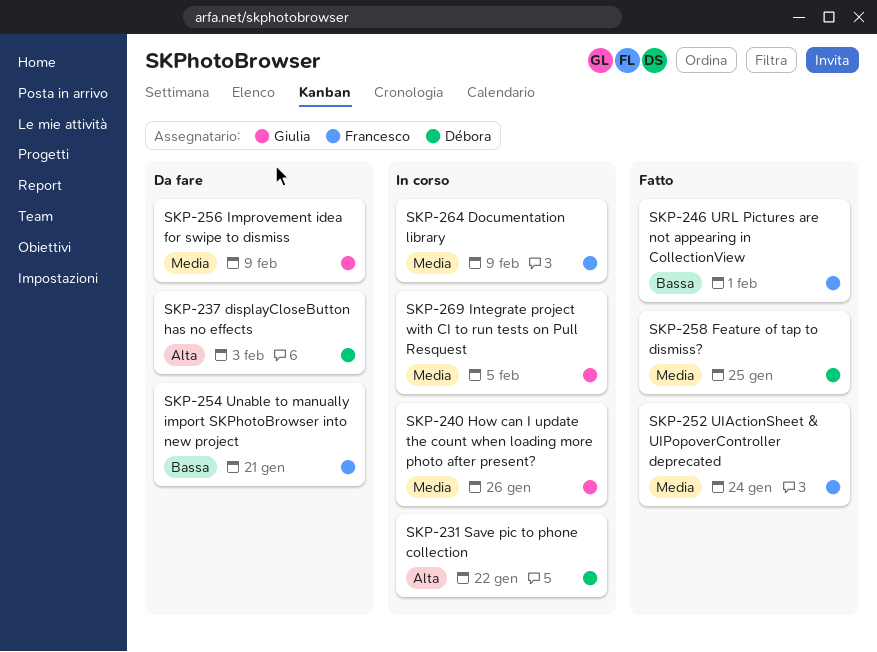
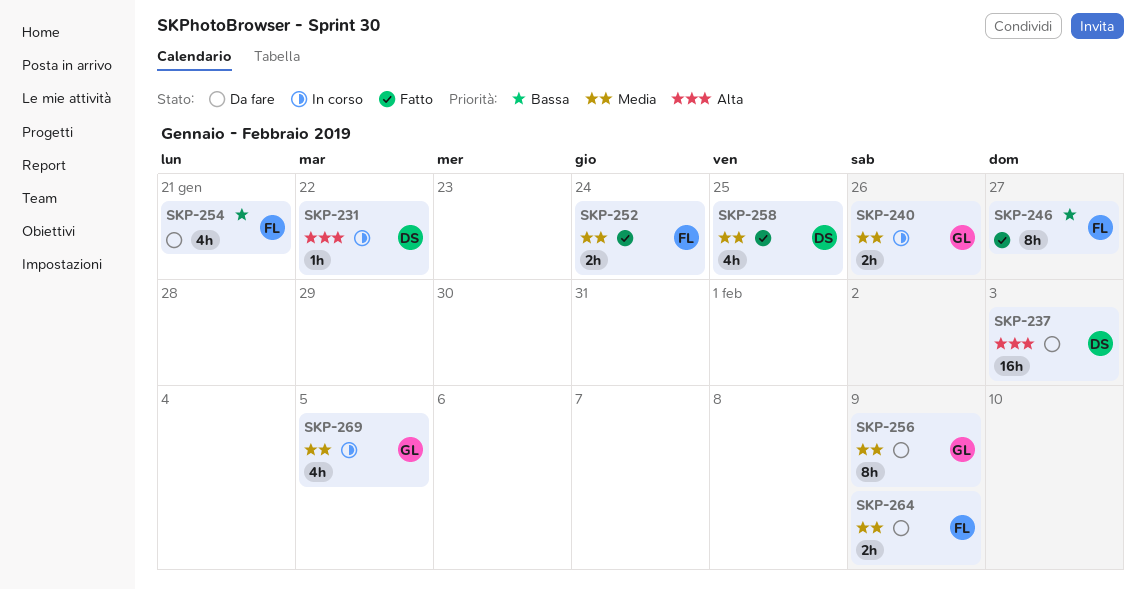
SKP-246, due: Feb 1 -> Jan 27
SKP-264, status: In corso -> Da fare

